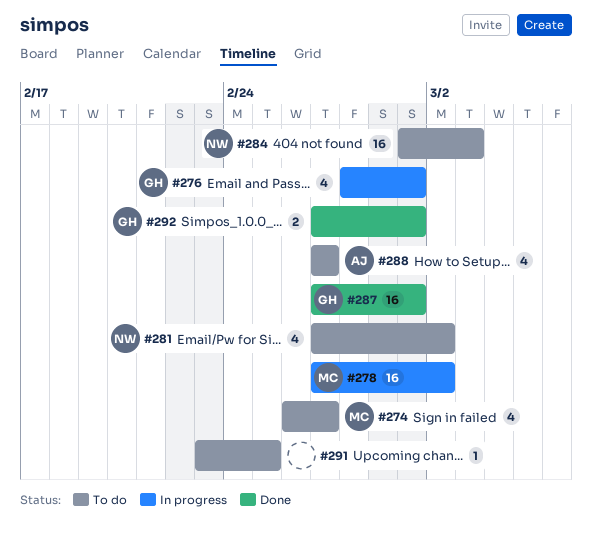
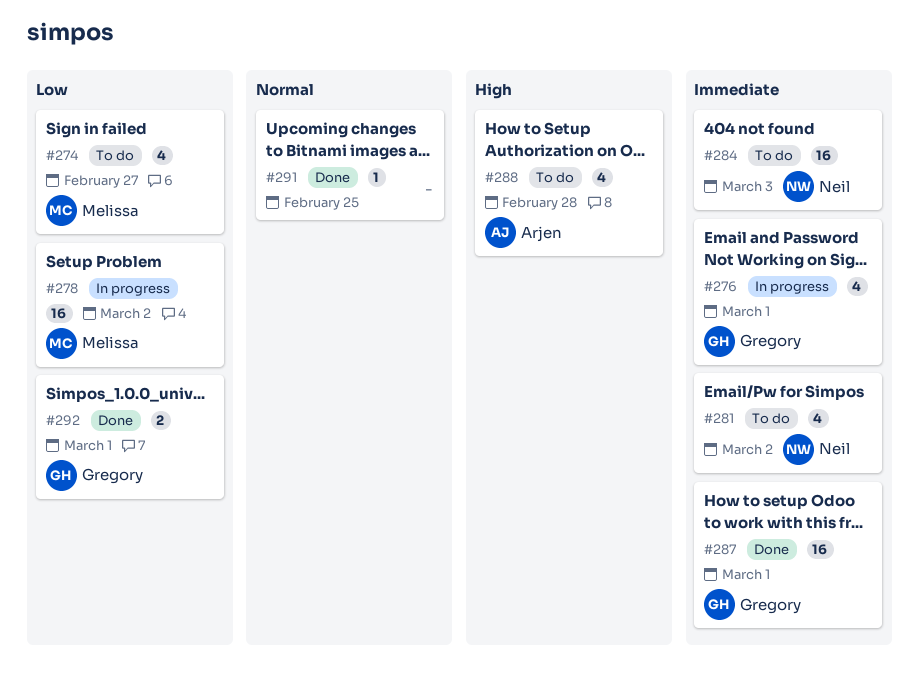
#288, due: Feb 27 -> Feb 28
#291, status: To do -> Done

